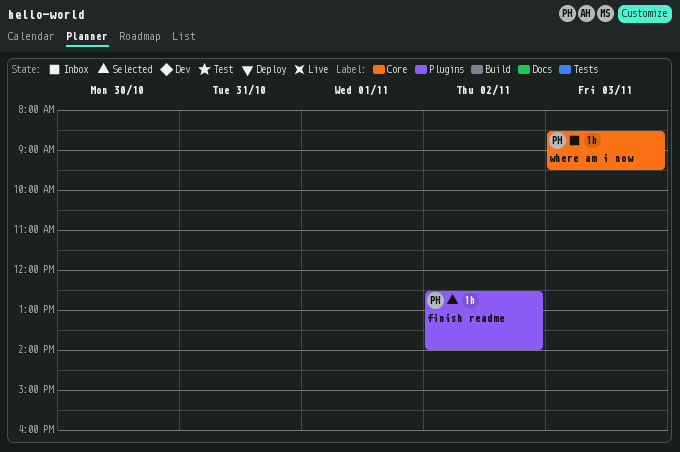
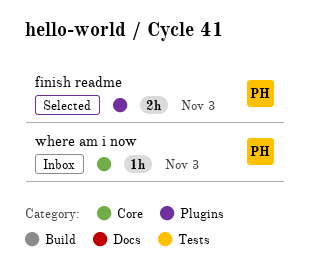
finish readme, estimate: 1h -> 2h
finish readme, day: Nov 2 -> Nov 3

